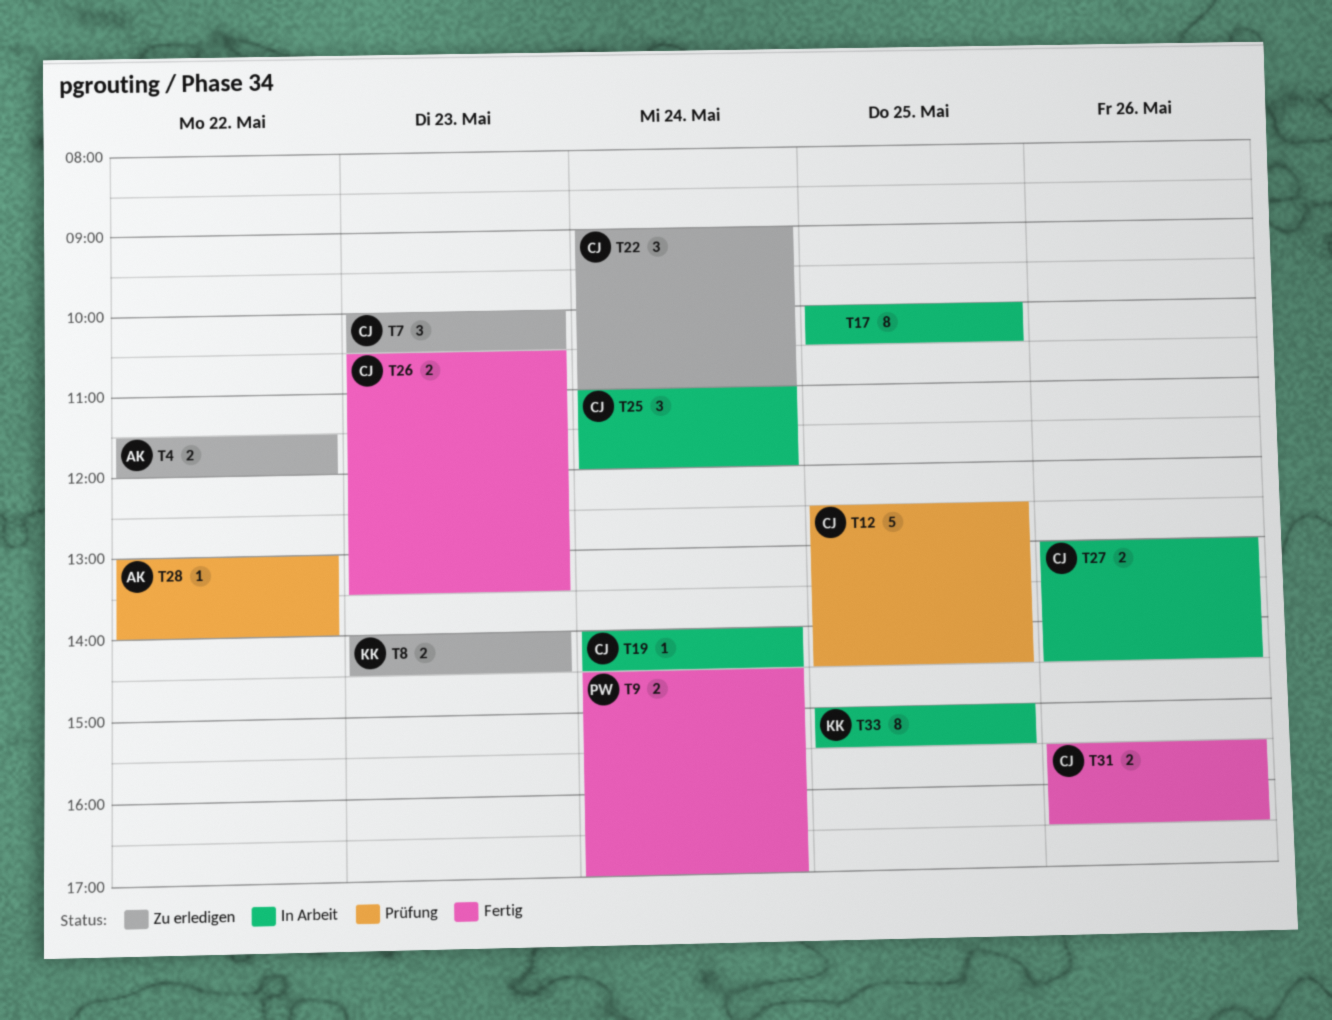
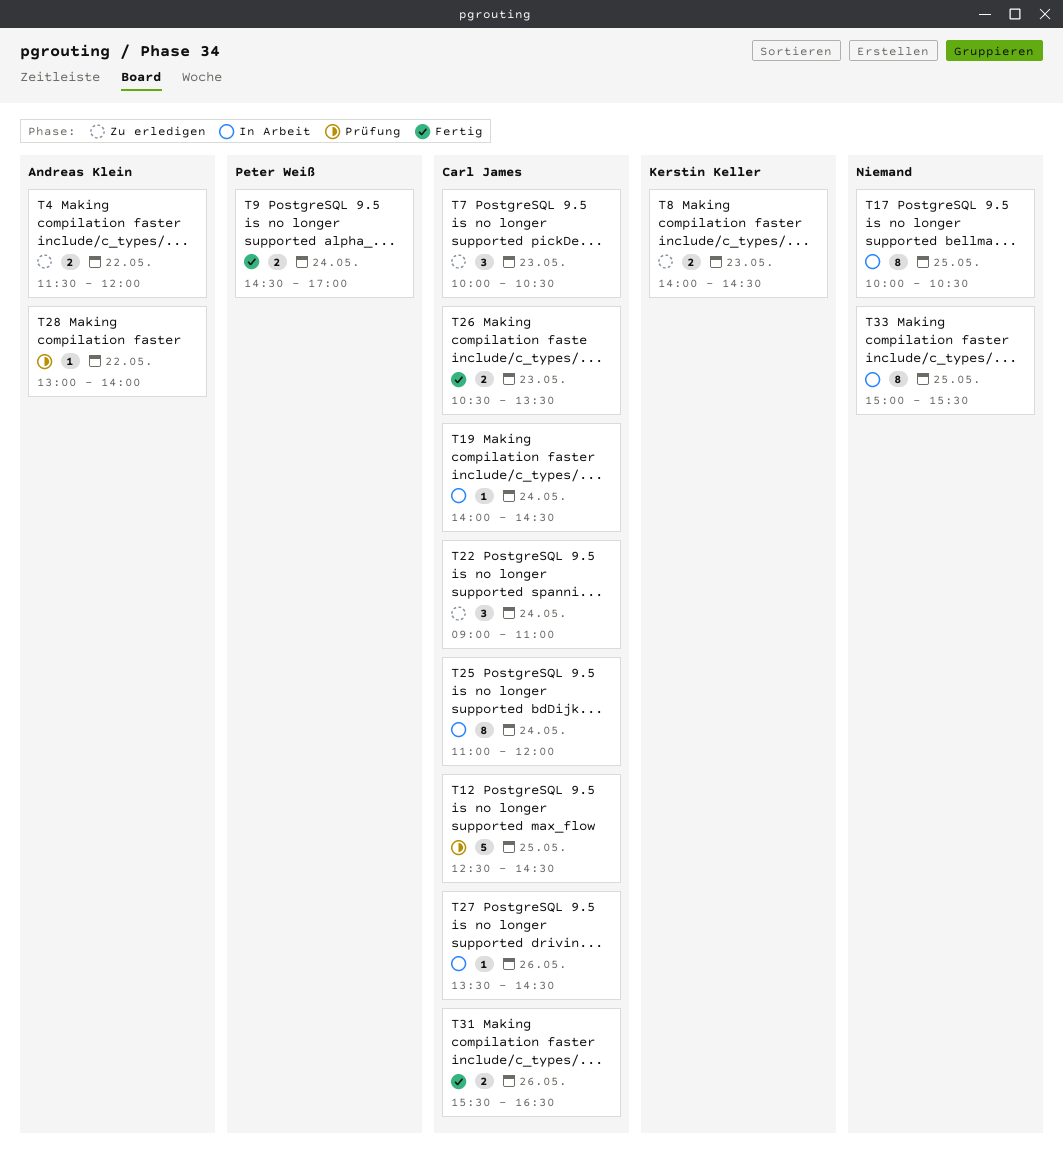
T25, estimate: 3 -> 8
T27, estimate: 2 -> 1
T27, begins: 13:00 -> 13:30
T33, owner: Kerstin Keller -> none

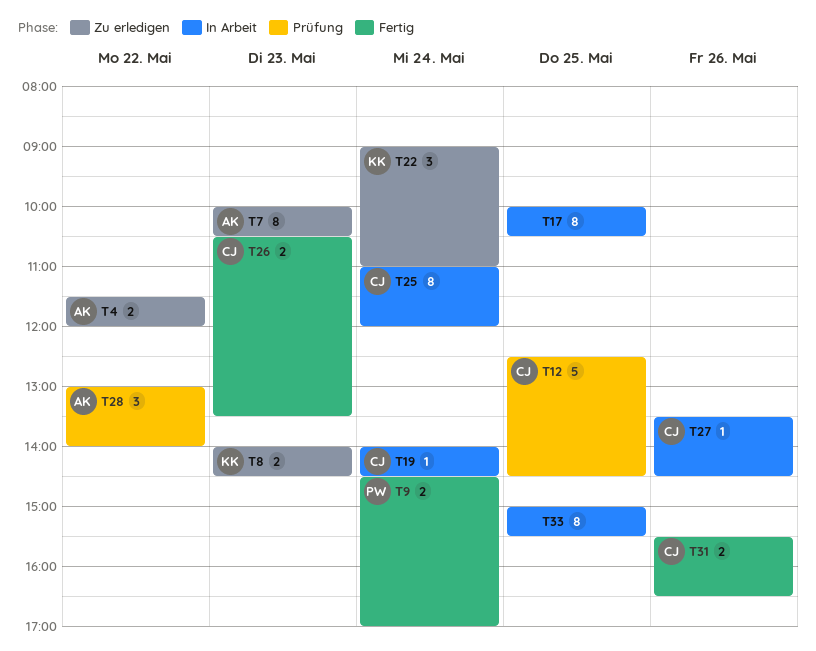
T7, owner: Carl James -> Andreas Klein
T7, estimate: 3 -> 8
T22, owner: Carl James -> Kerstin Keller
T28, estimate: 1 -> 3

